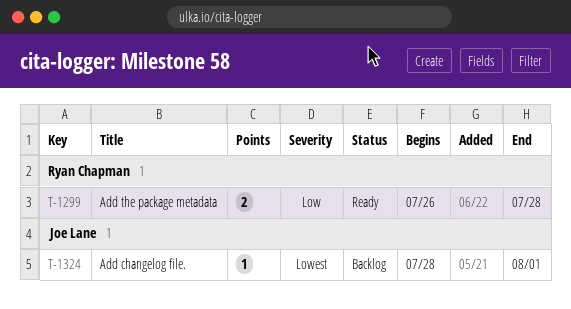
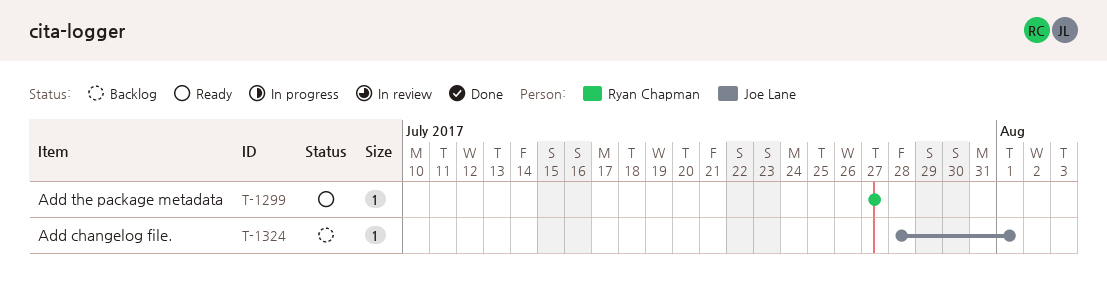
T-1299, estimate: 2 -> 1
T-1299, start: Jul 26 -> Jul 27
T-1299, due: Jul 28 -> Jul 27

